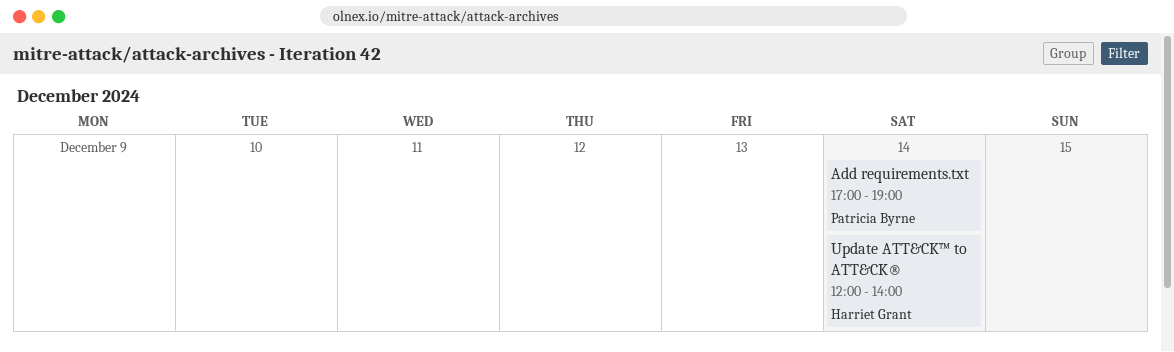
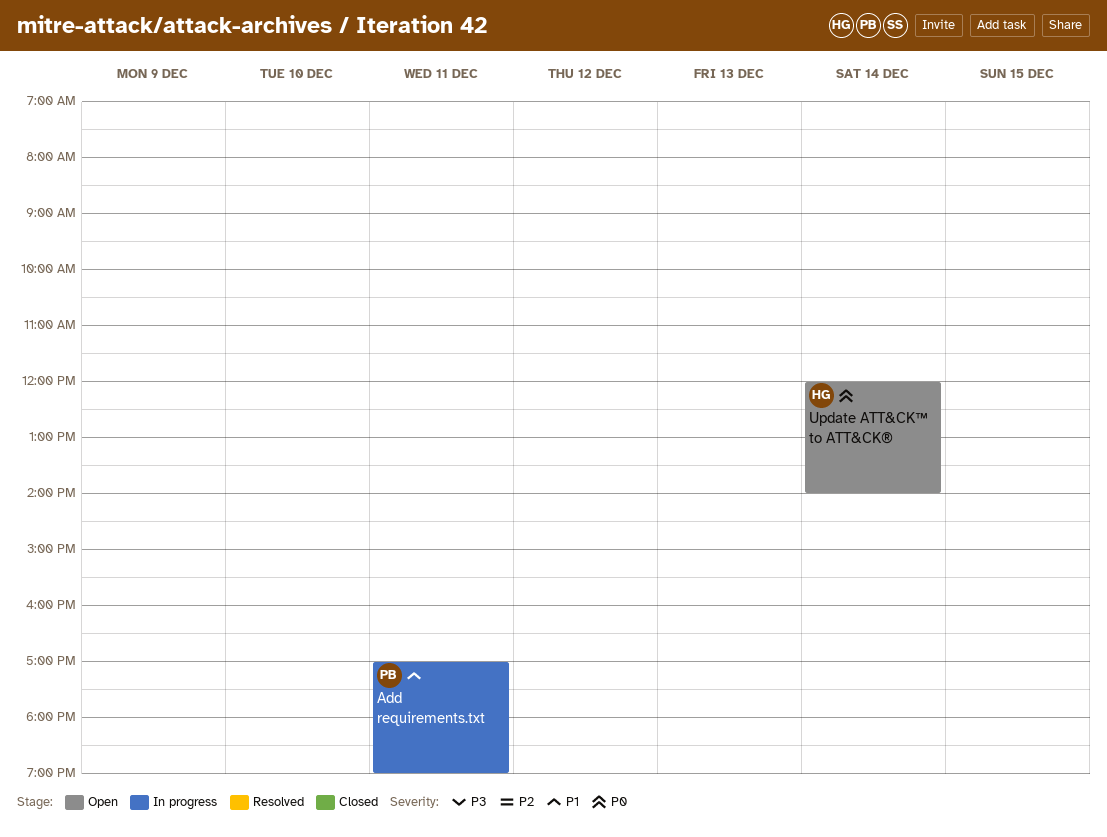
Add requirements.txt, day: Dec 14 -> Dec 11

